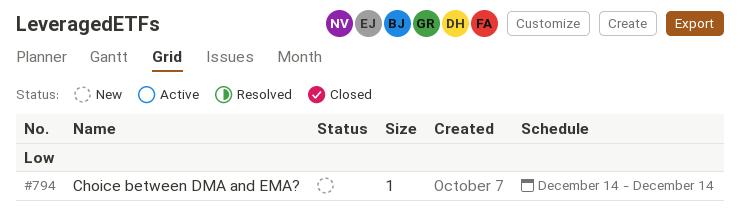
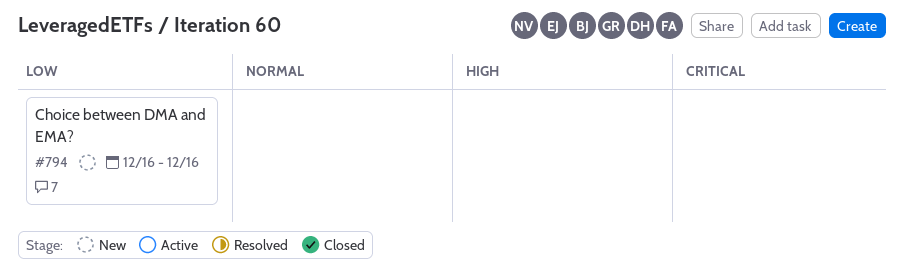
#794, start: Dec 14 -> Dec 16
#794, due: Dec 14 -> Dec 16

